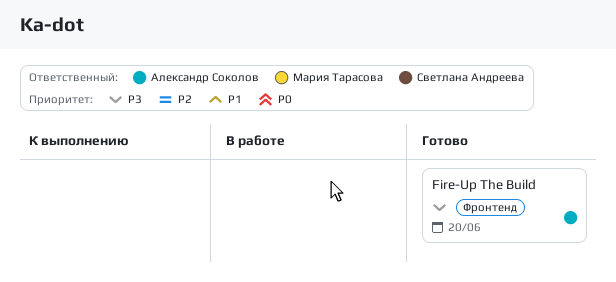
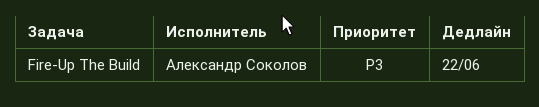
Fire-Up The Build, due: Jun 20 -> Jun 22

